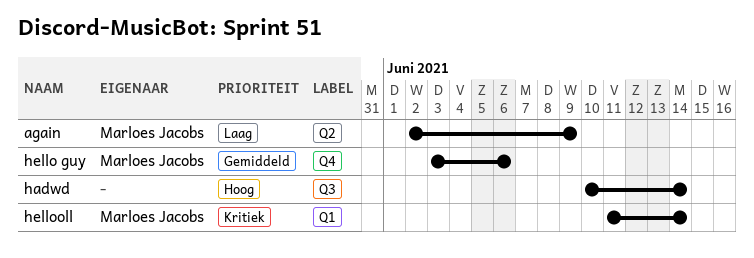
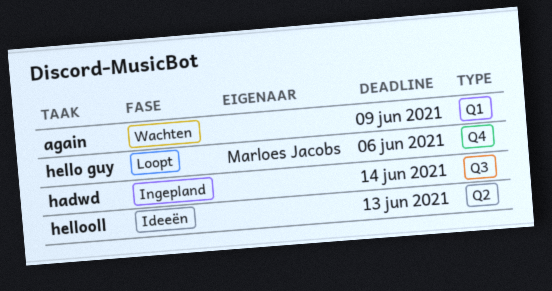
again, owner: Marloes Jacobs -> none
again, label: Q2 -> Q1
hellooll, owner: Marloes Jacobs -> none
hellooll, label: Q1 -> Q2
hellooll, due: Jun 14 -> Jun 13

